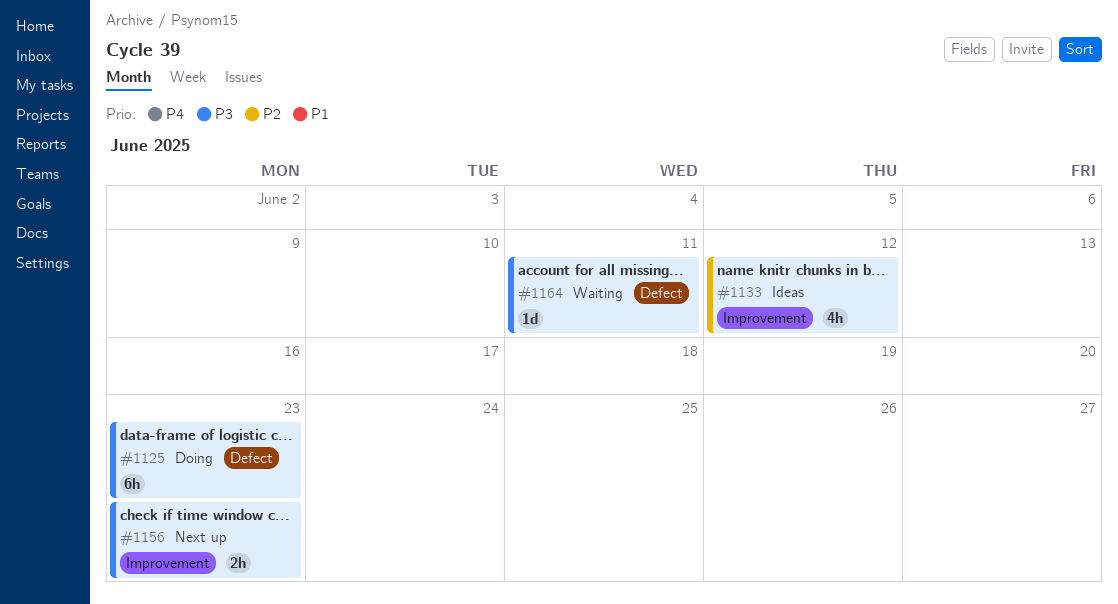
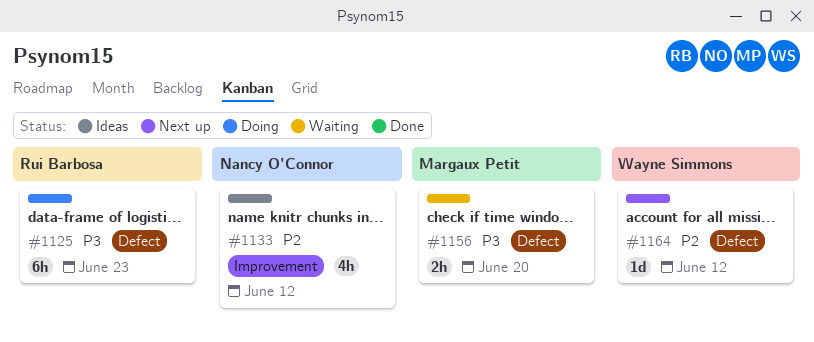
#1156, status: Next up -> Waiting
#1156, label: Improvement -> Defect
#1156, due: Jun 23 -> Jun 20
#1164, status: Waiting -> Next up
#1164, priority: P3 -> P2
#1164, due: Jun 11 -> Jun 12

